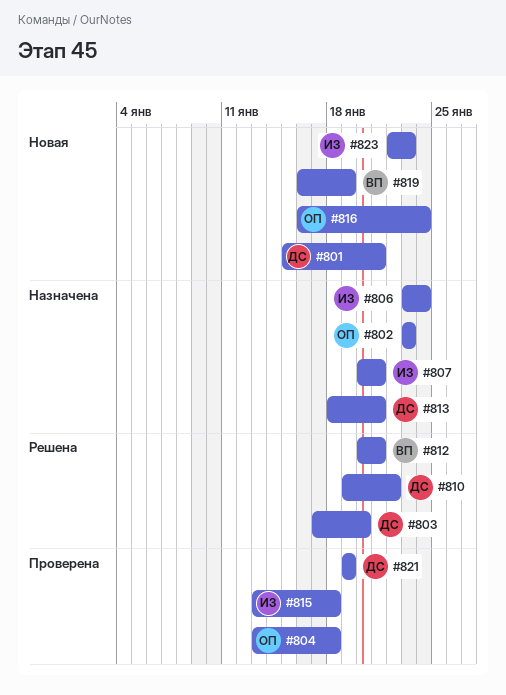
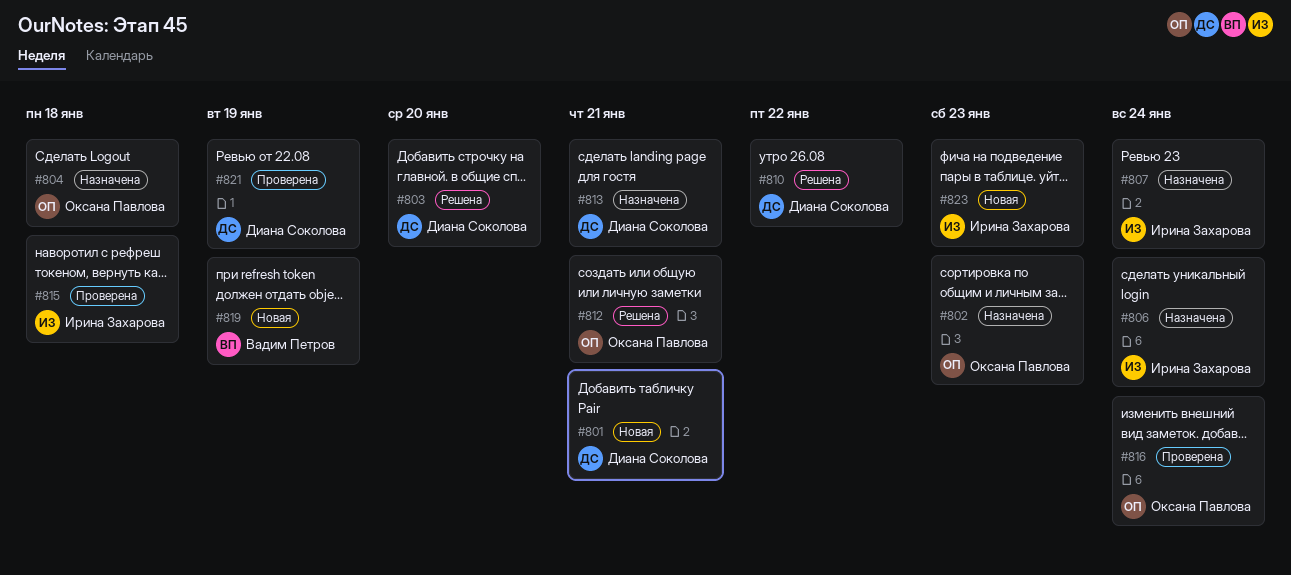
#804, status: Проверена -> Назначена
#807, due: Jan 21 -> Jan 24
#812, owner: Вадим Петров -> Оксана Павлова
#816, status: Новая -> Проверена

